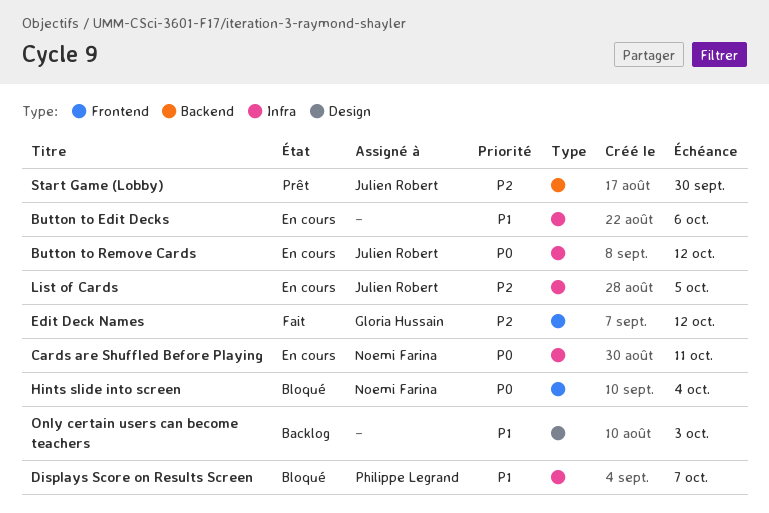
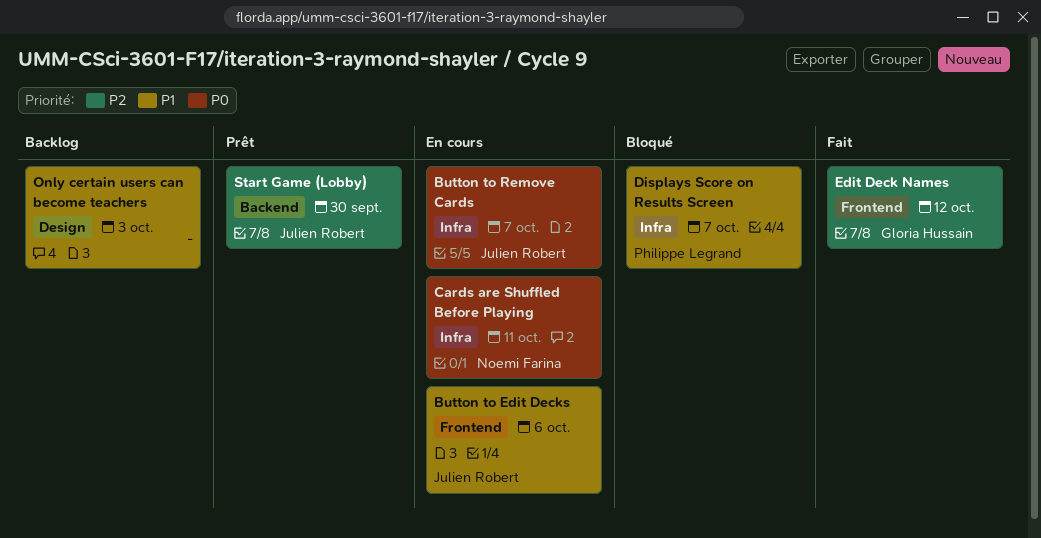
Button to Edit Decks, owner: none -> Julien Robert
Button to Edit Decks, label: Infra -> Frontend
Button to Remove Cards, due: Oct 12 -> Oct 7
Hints slide into screen: present -> none
List of Cards: present -> none

